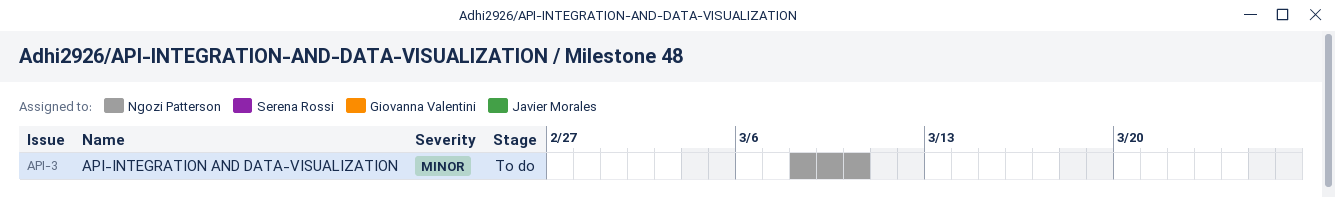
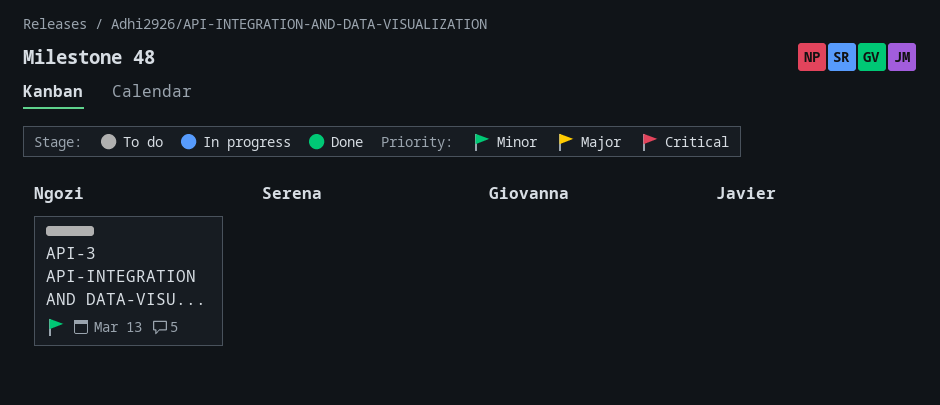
API-3, due: Mar 10 -> Mar 13

